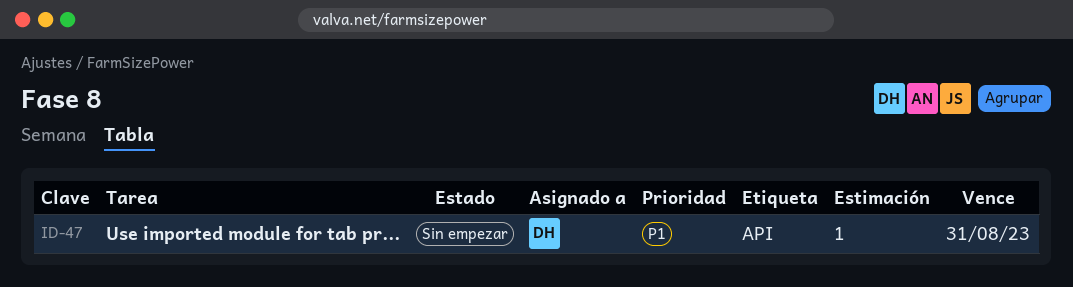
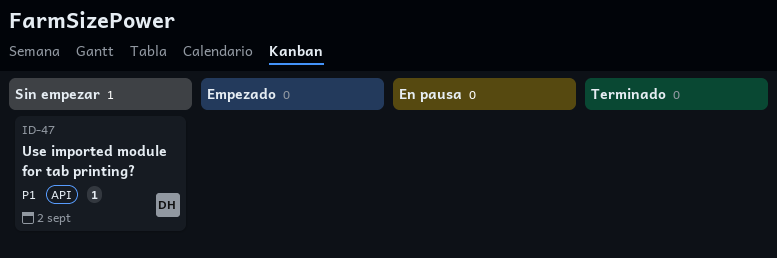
ID-47, due: Aug 31 -> Sep 2

